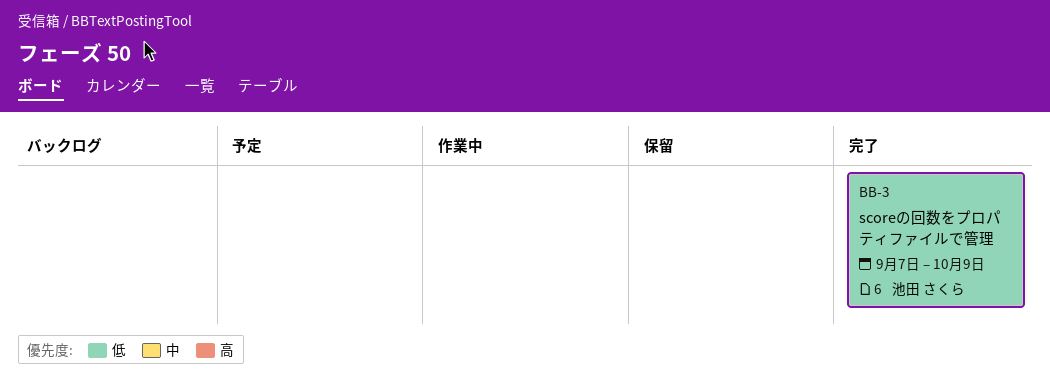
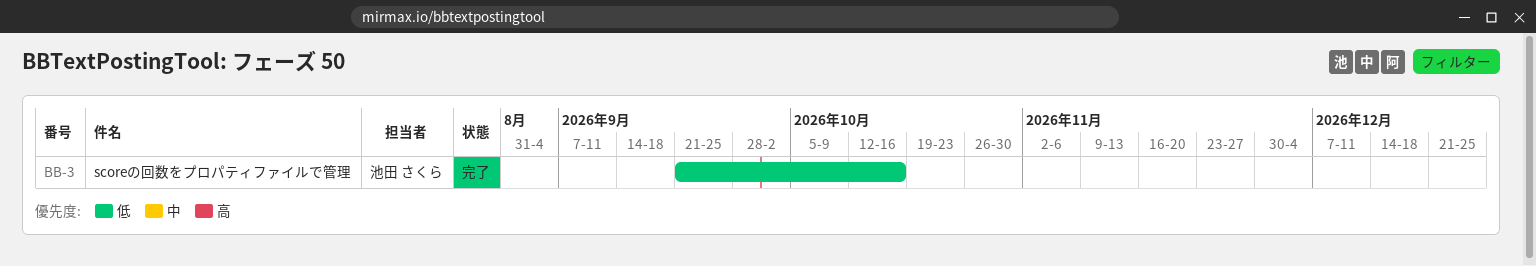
BB-3, start: Sep 7 -> Sep 21
BB-3, due: Oct 9 -> Oct 16

